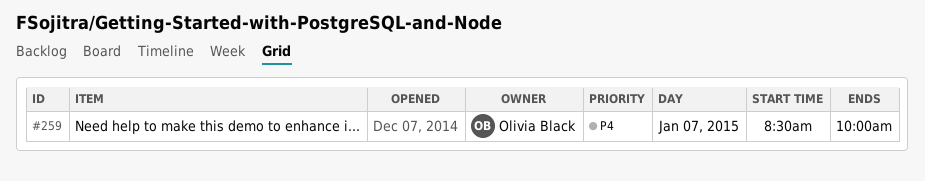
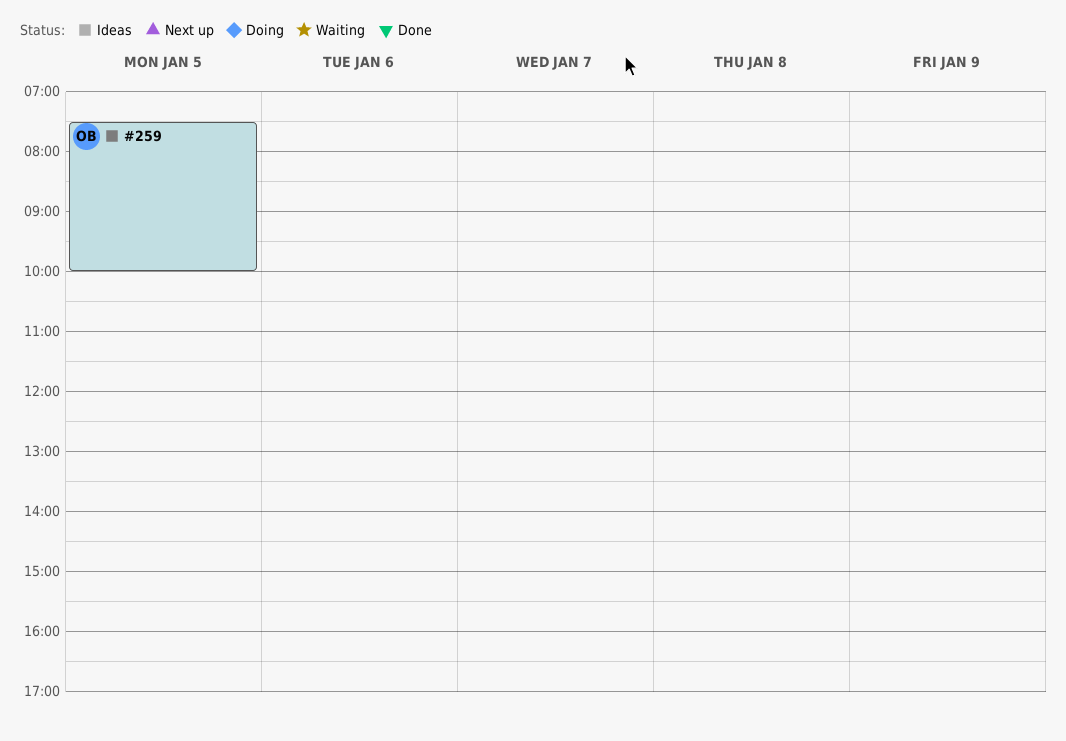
#259, day: Jan 7 -> Jan 5
#259, begins: 08:30 -> 07:30

